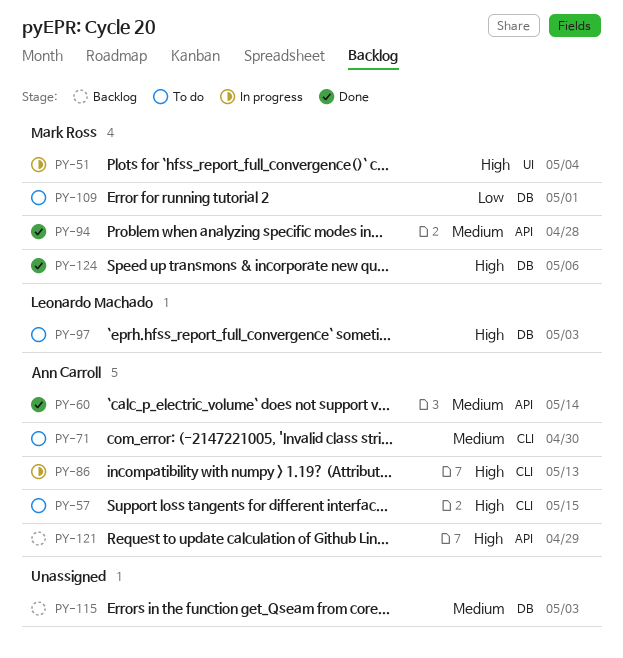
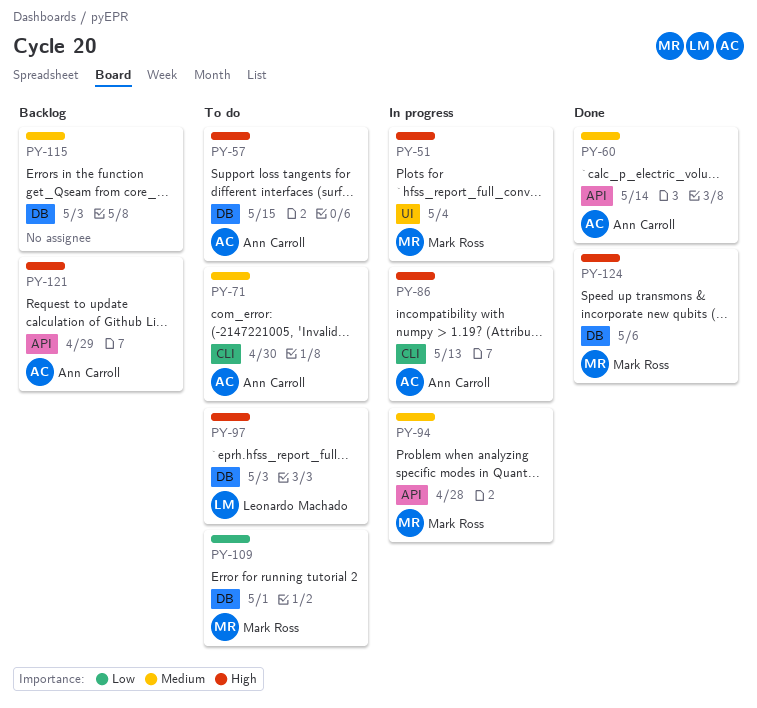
PY-57, label: CLI -> DB
PY-94, status: Done -> In progress

